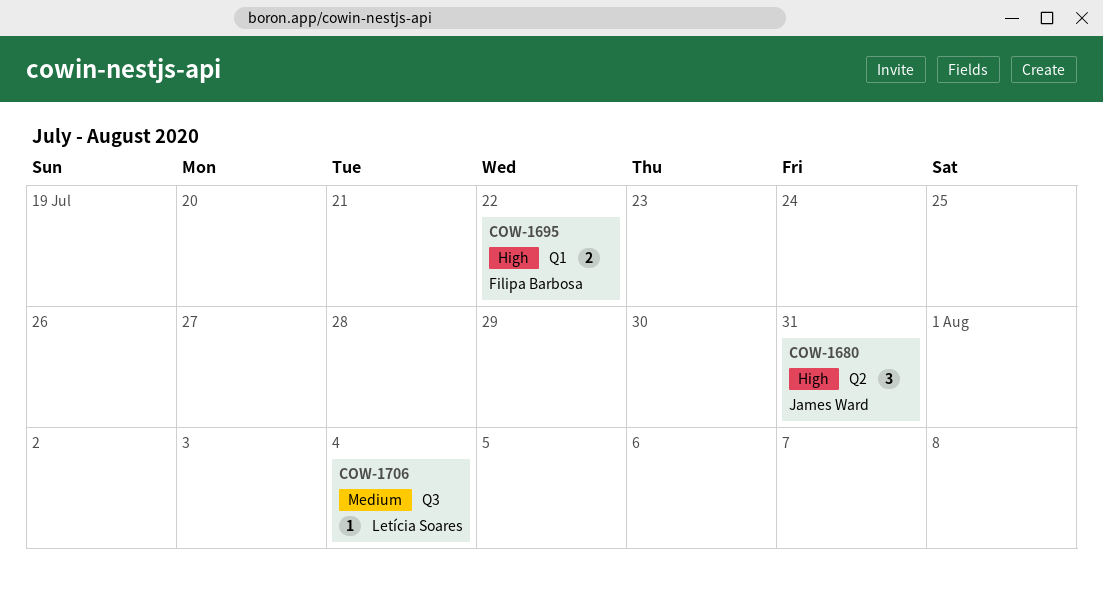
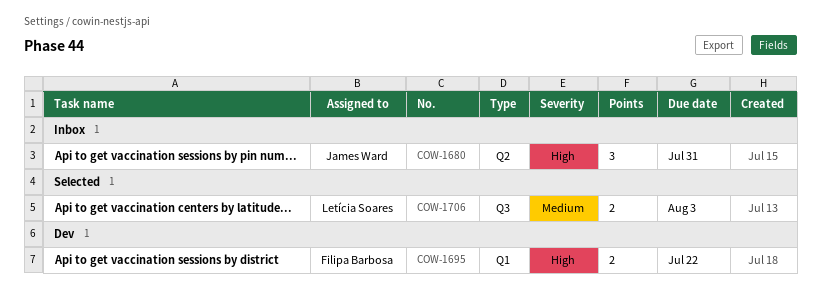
COW-1706, estimate: 1 -> 2
COW-1706, due: Aug 4 -> Aug 3

